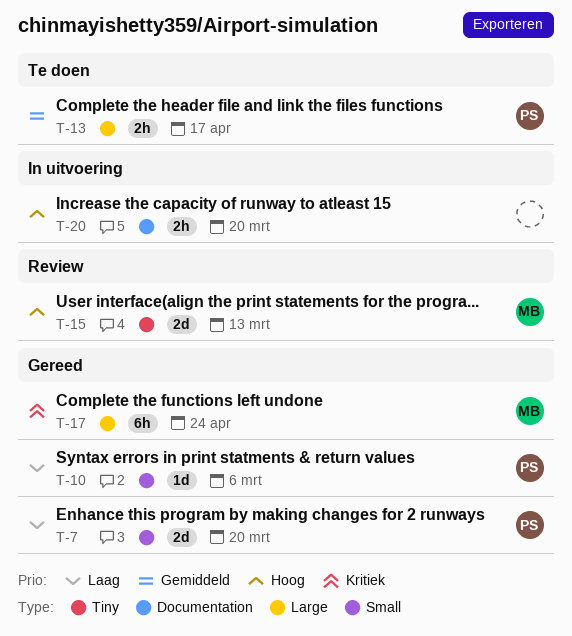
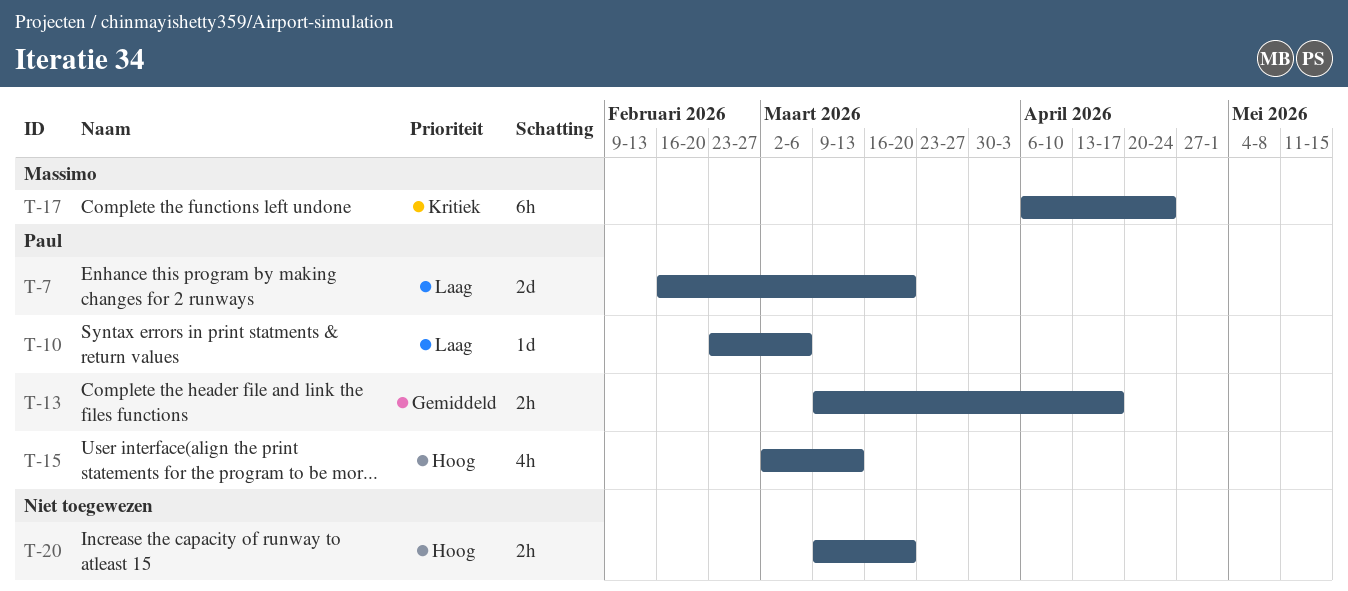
T-15, owner: Massimo -> Paul
T-15, estimate: 2d -> 4h

